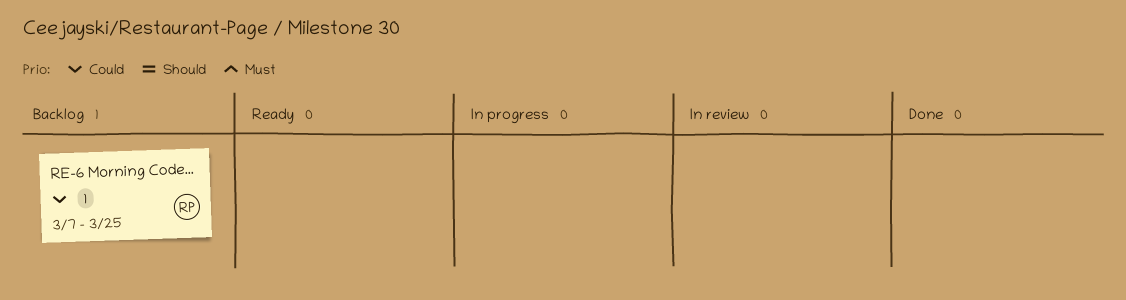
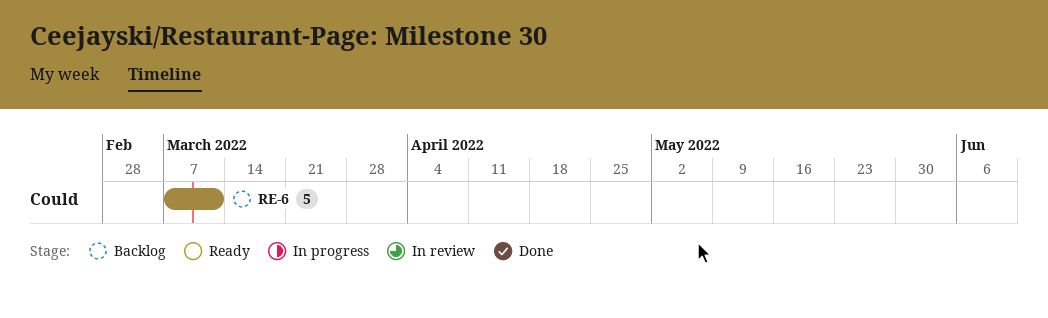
RE-6, estimate: 1 -> 5
RE-6, due: Mar 25 -> Mar 11

